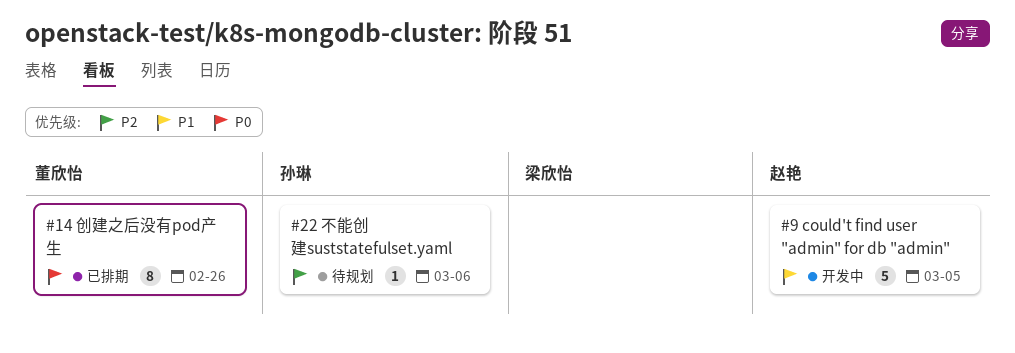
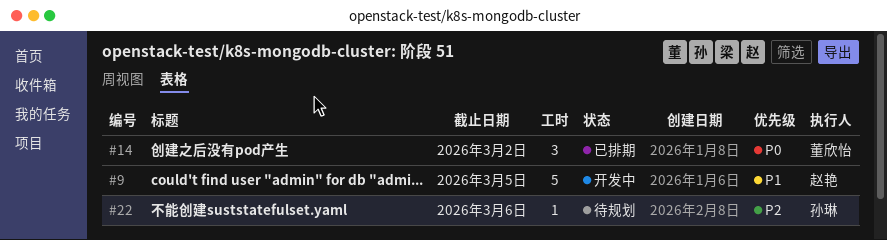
#14, estimate: 8 -> 3
#14, due: Feb 26 -> Mar 2

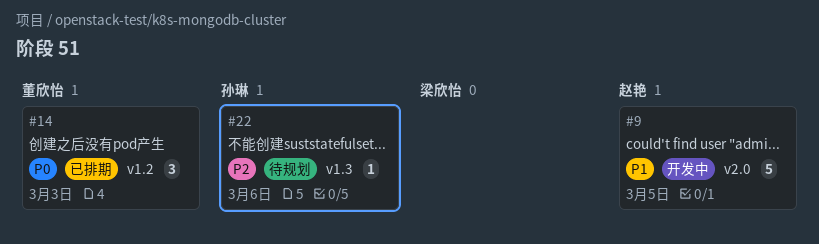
#14, due: Mar 2 -> Mar 3

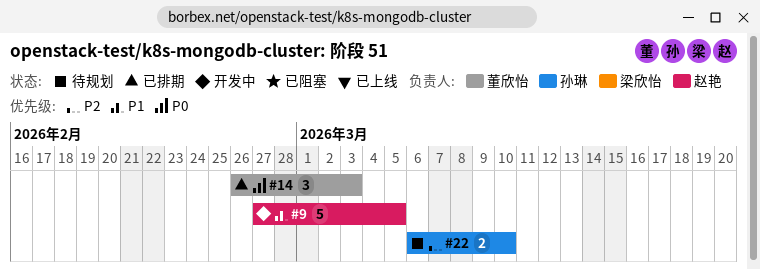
#22, estimate: 1 -> 2
#22, due: Mar 6 -> Mar 10

